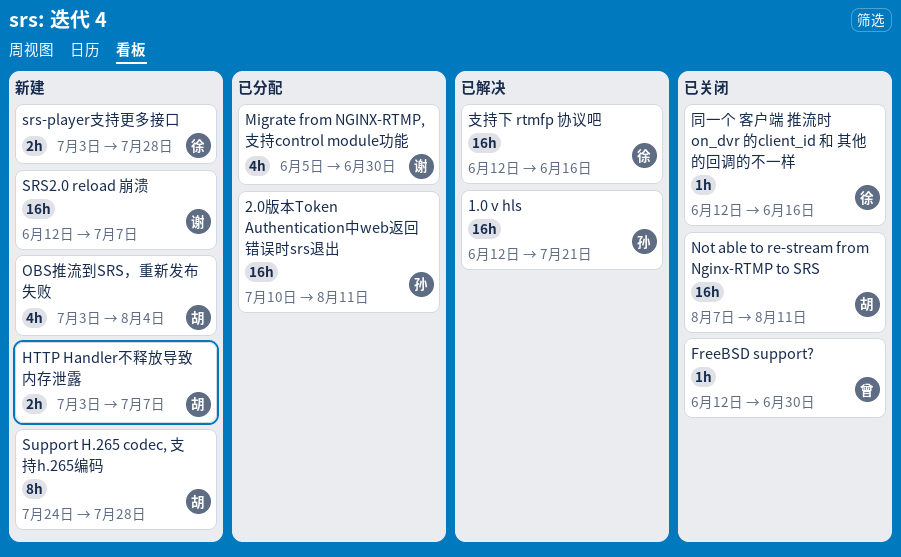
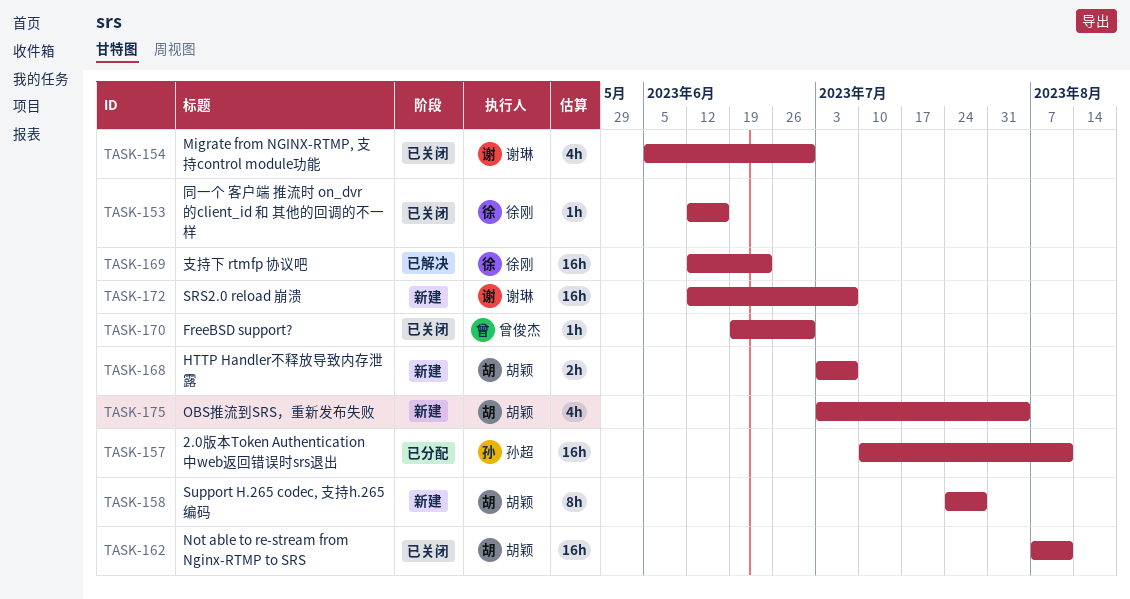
1.0 v hls: present -> none
FreeBSD support?, start: Jun 12 -> Jun 19
Migrate from NGINX-RTMP, 支持control module功能, status: 已分配 -> 已关闭
srs-player支持更多接口: present -> none
支持下 rtmfp 协议吧, due: Jun 16 -> Jun 23

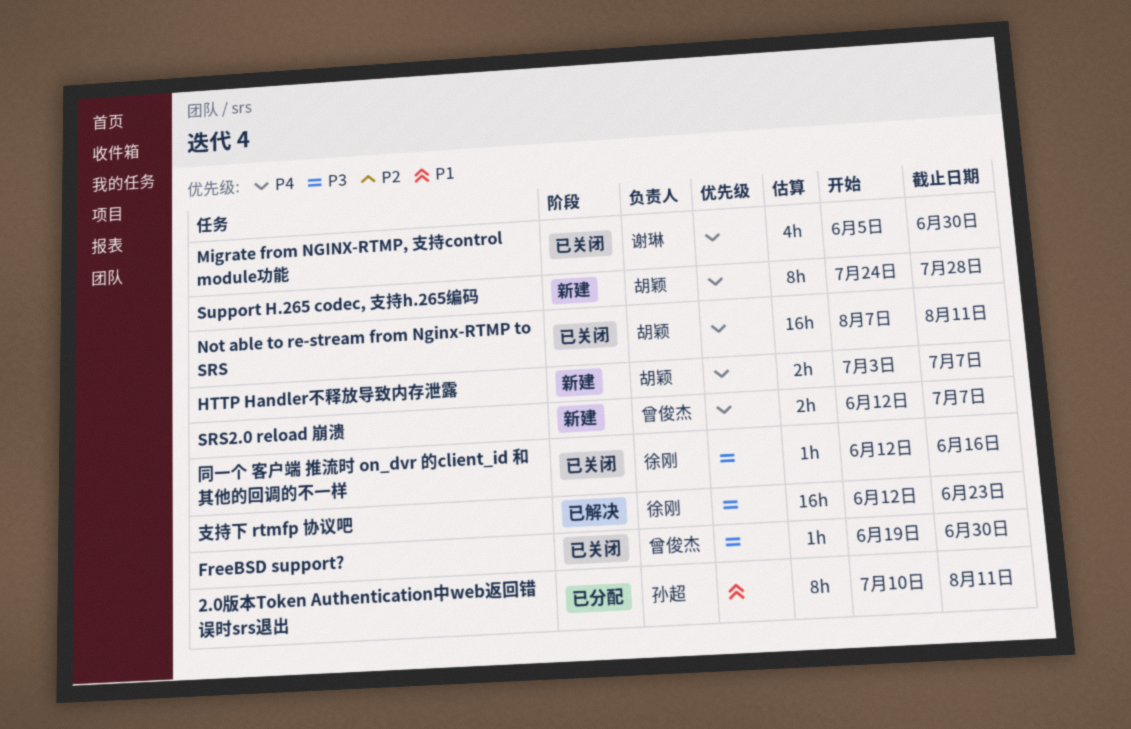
2.0版本Token Authentication中web返回错误时srs退出, estimate: 16h -> 8h
OBS推流到SRS，重新发布失败: present -> none
SRS2.0 reload 崩溃, owner: 谢琳 -> 曾俊杰
SRS2.0 reload 崩溃, estimate: 16h -> 2h

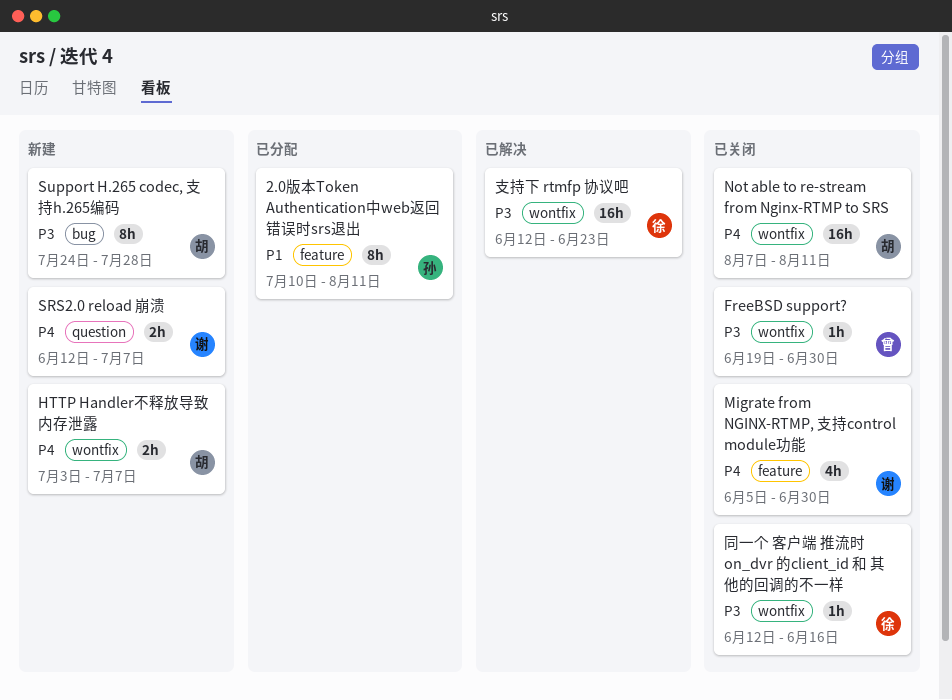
SRS2.0 reload 崩溃, owner: 曾俊杰 -> 谢琳
Support H.265 codec, 支持h.265编码, priority: P4 -> P3

